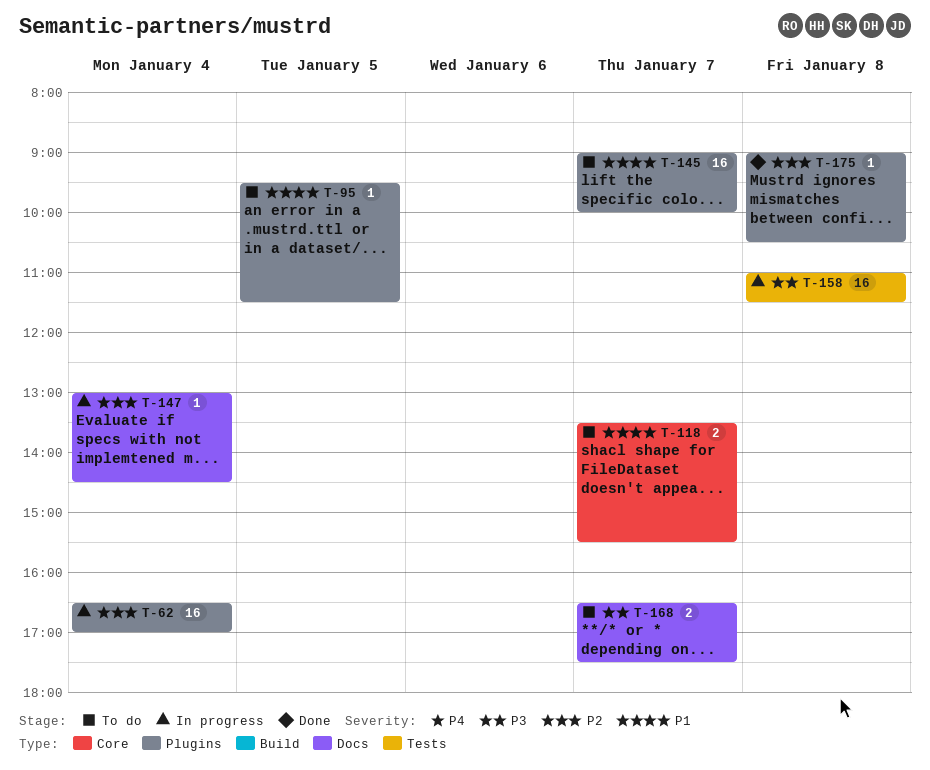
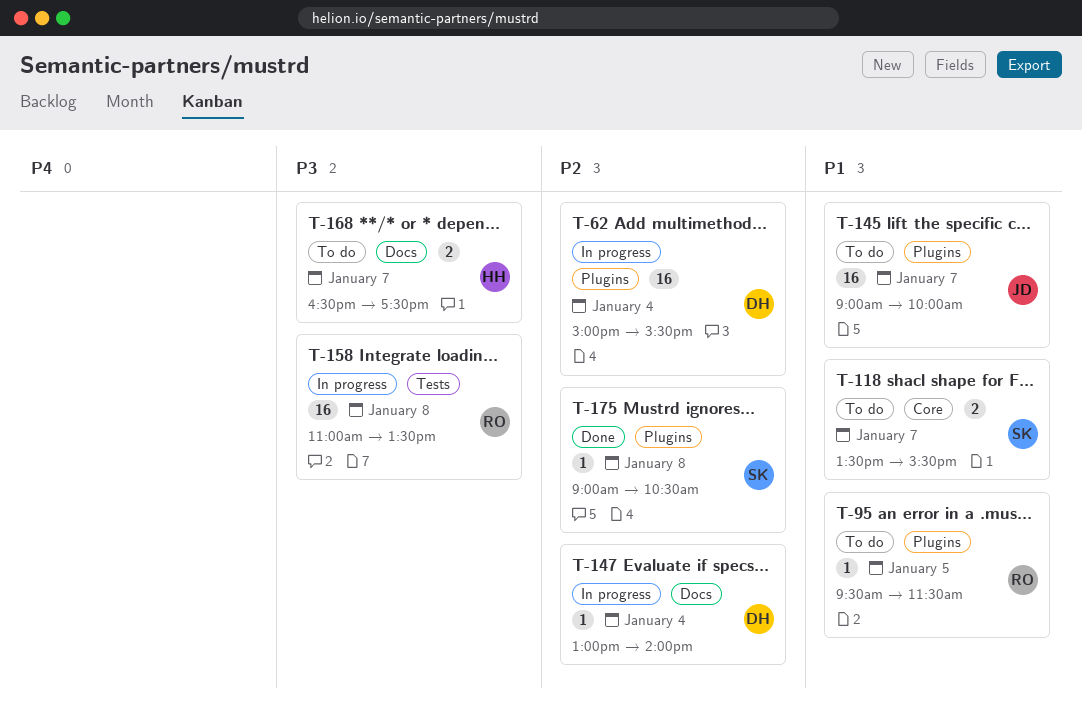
T-62, begins: 16:30 -> 15:00
T-62, ends: 17:00 -> 15:30
T-147, ends: 14:30 -> 14:00
T-158, ends: 11:30 -> 13:30

